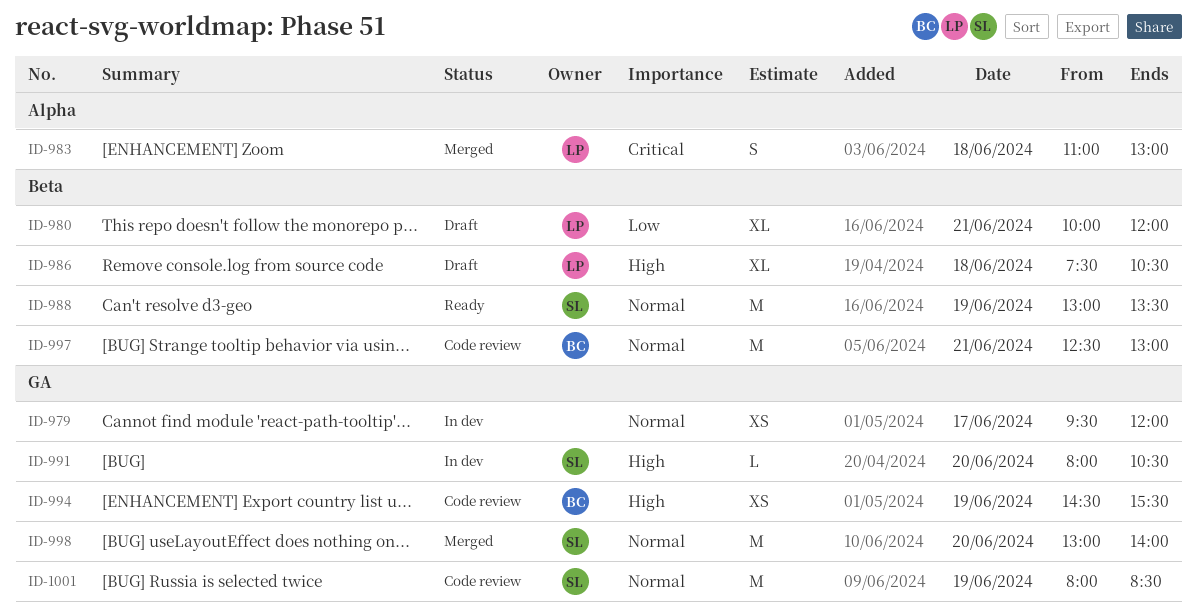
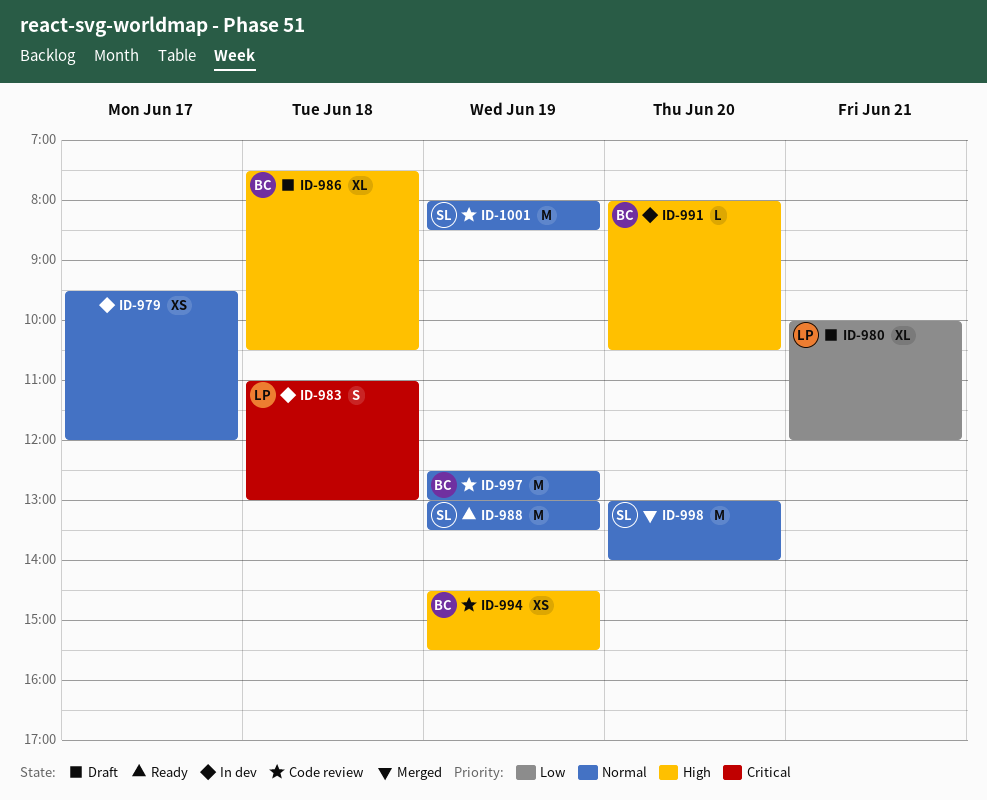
ID-983, status: Merged -> In dev
ID-986, owner: LP -> BC
ID-991, owner: SL -> BC
ID-997, day: Jun 21 -> Jun 19

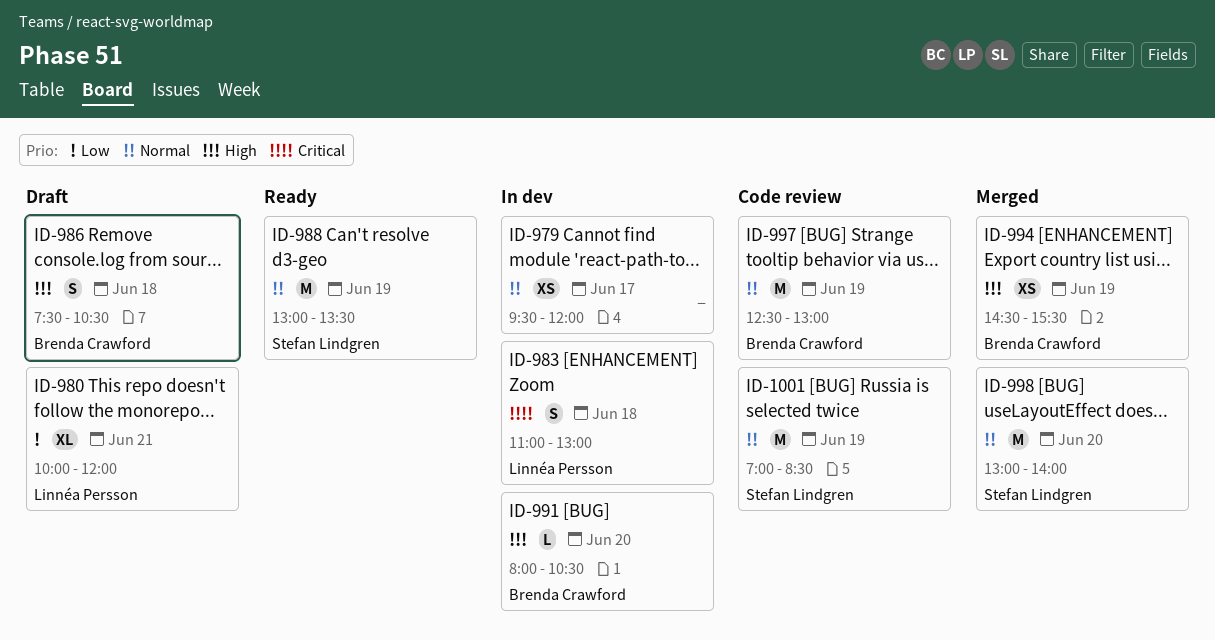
ID-986, estimate: XL -> S
ID-994, status: Code review -> Merged
ID-1001, begins: 08:00 -> 07:00

